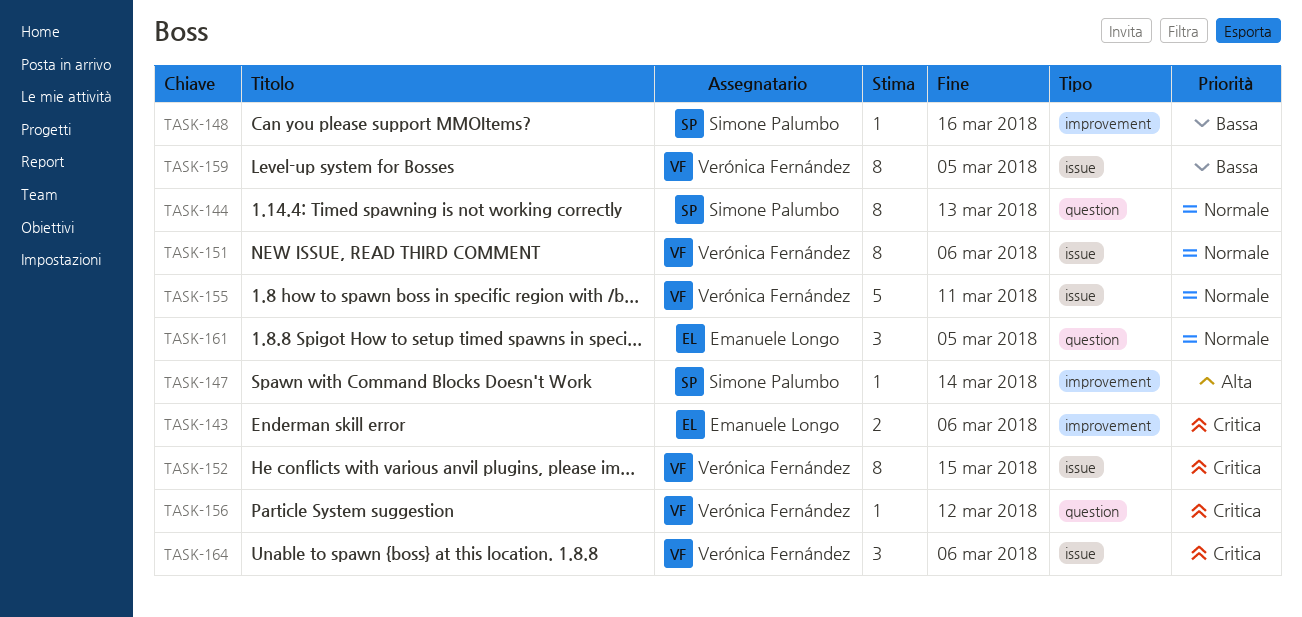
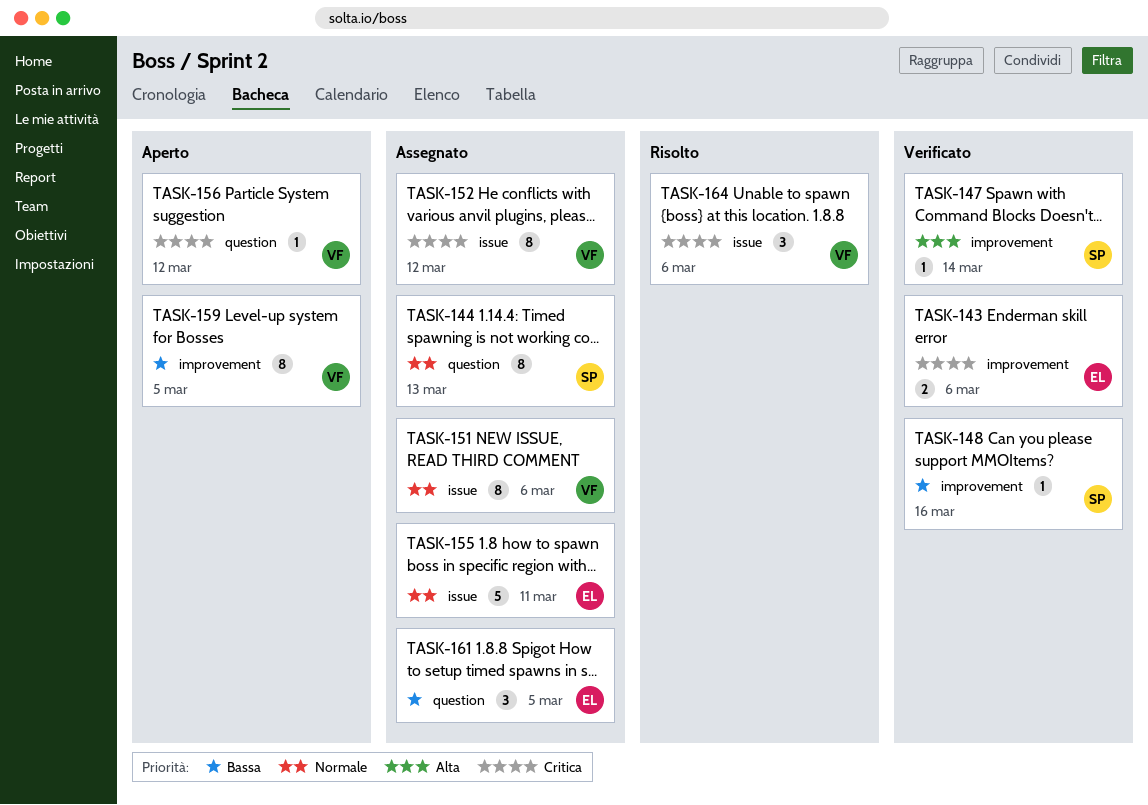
TASK-152, due: Mar 15 -> Mar 12
TASK-155, owner: Verónica Fernández -> Emanuele Longo
TASK-159, label: issue -> improvement
TASK-161, priority: Normale -> Bassa

